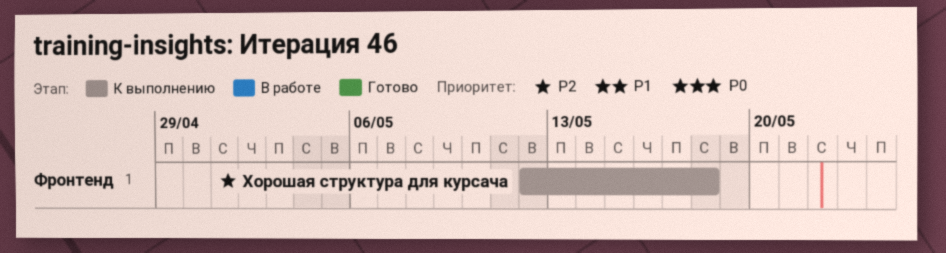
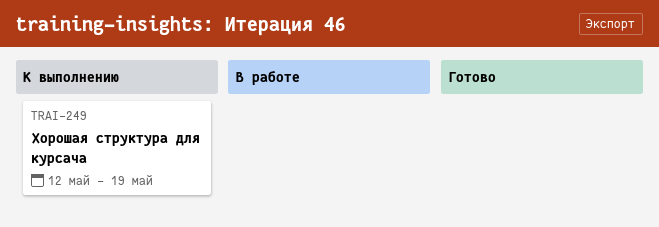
Хорошая структура для курсача, due: May 18 -> May 19

